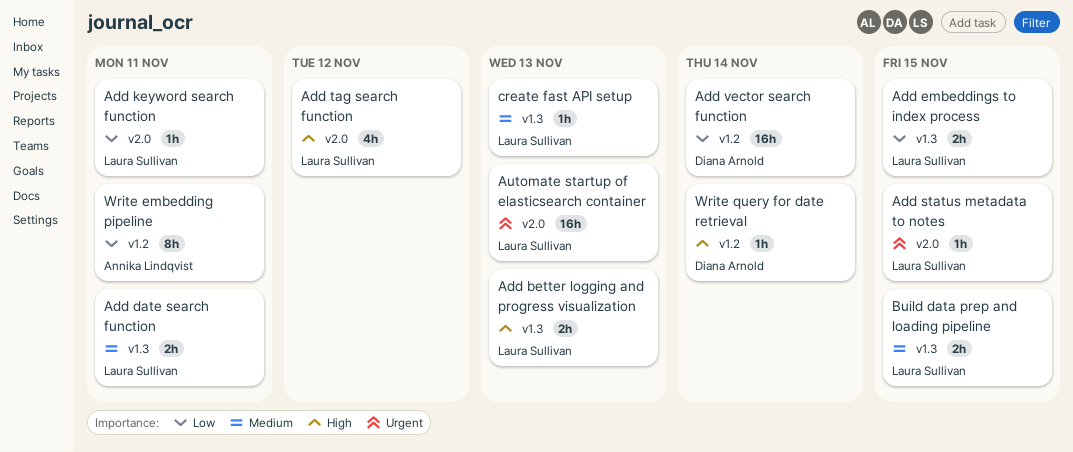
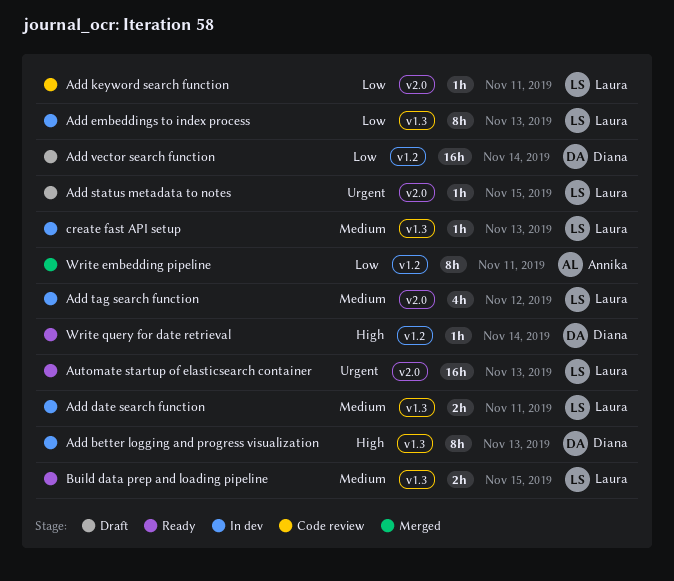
Add better logging and progress visualization, owner: Laura Sullivan -> Diana Arnold
Add better logging and progress visualization, estimate: 2h -> 8h
Add embeddings to index process, estimate: 2h -> 8h
Add embeddings to index process, due: Nov 15 -> Nov 13
Add tag search function, priority: High -> Medium

